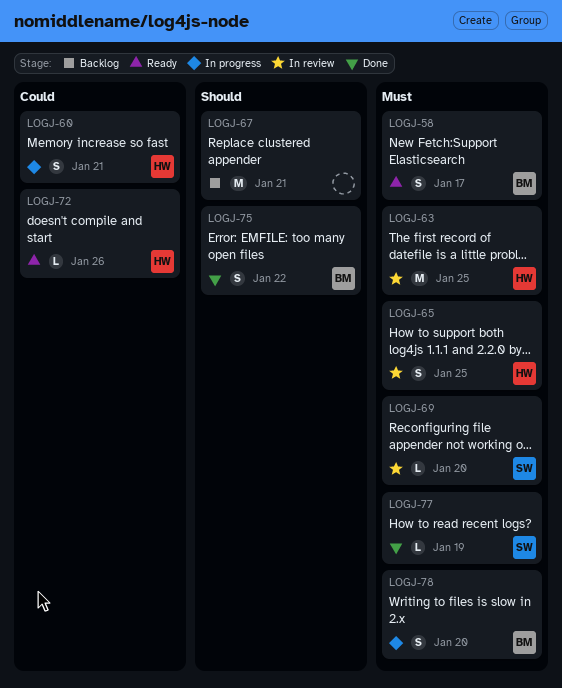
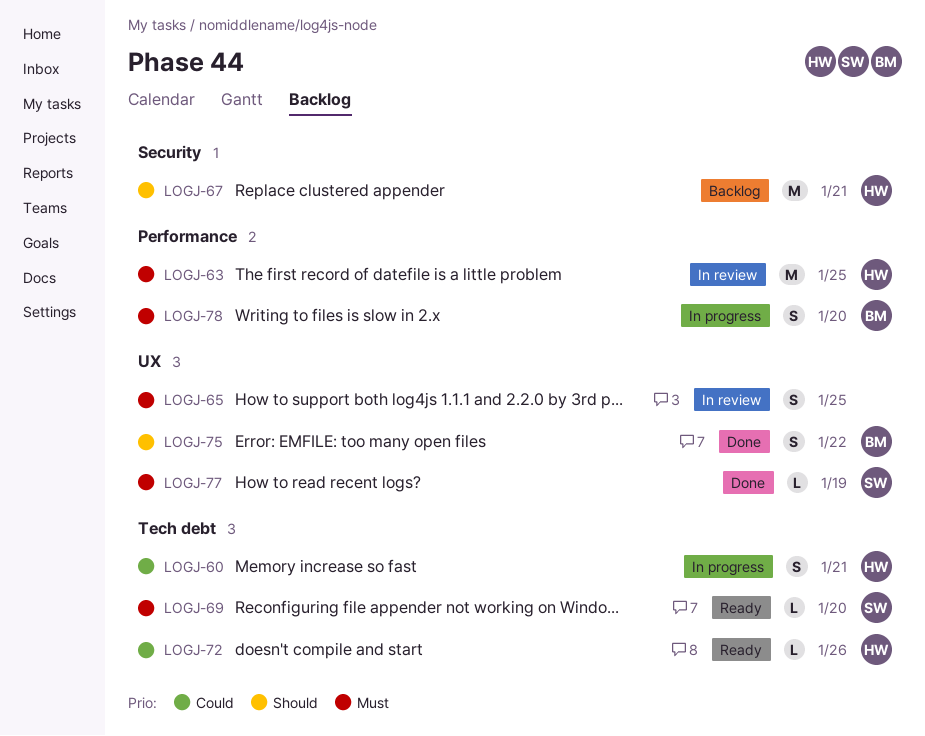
LOGJ-58: present -> none
LOGJ-65, owner: HW -> none
LOGJ-67, owner: none -> HW
LOGJ-69, status: In review -> Ready

